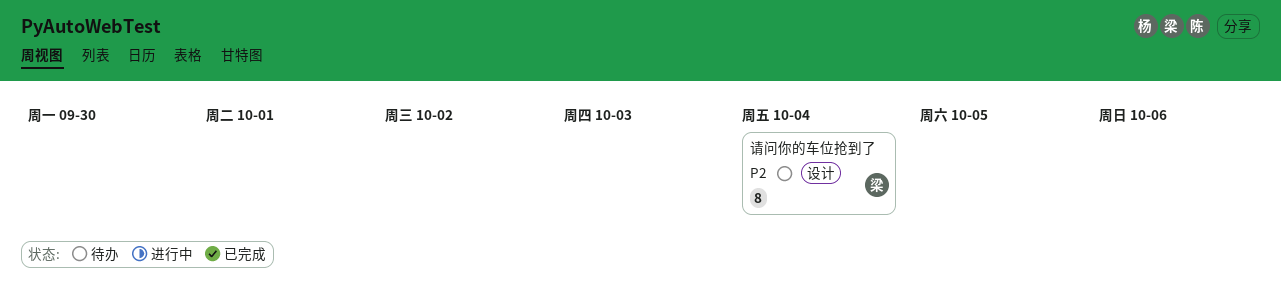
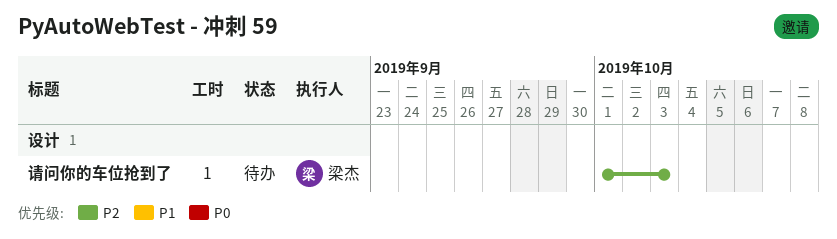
请问你的车位抢到了, estimate: 8 -> 1
请问你的车位抢到了, due: Oct 4 -> Oct 3

